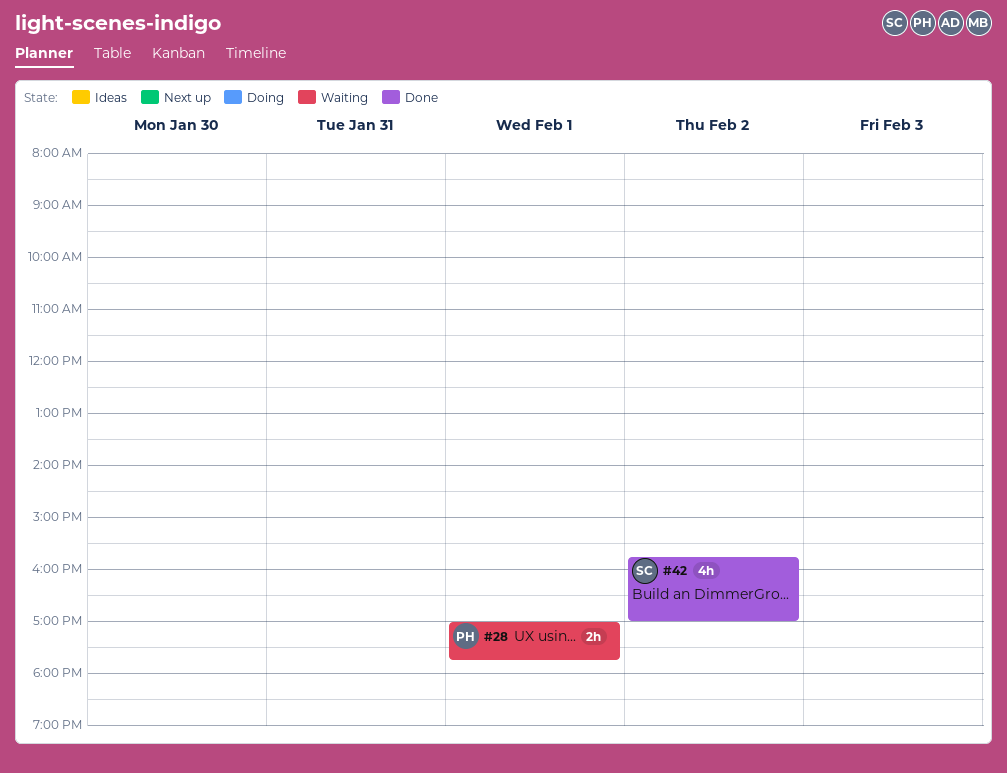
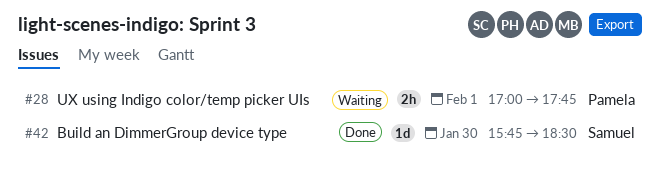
#42, estimate: 4h -> 1d
#42, day: Feb 2 -> Jan 30
#42, ends: 17:00 -> 18:30

